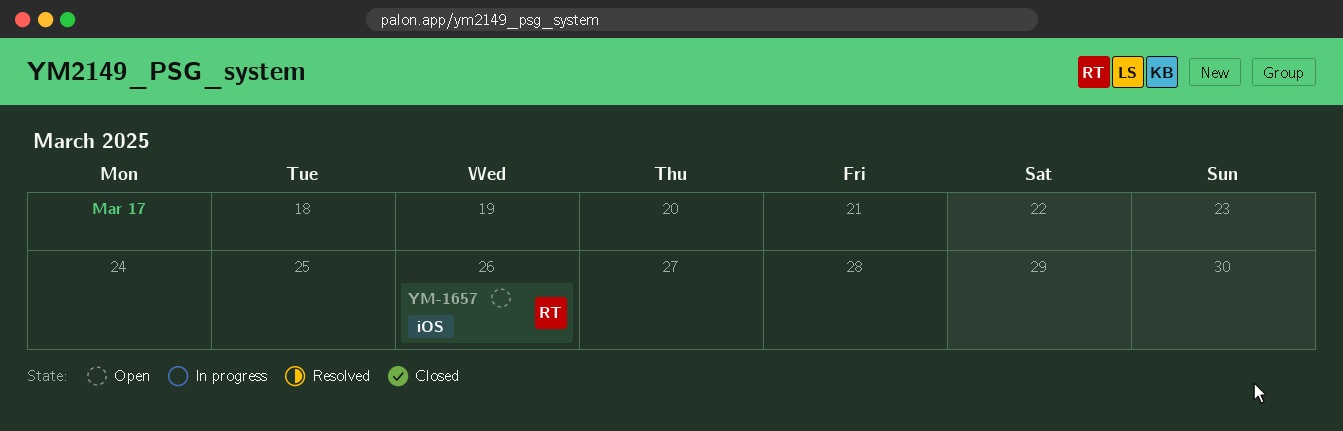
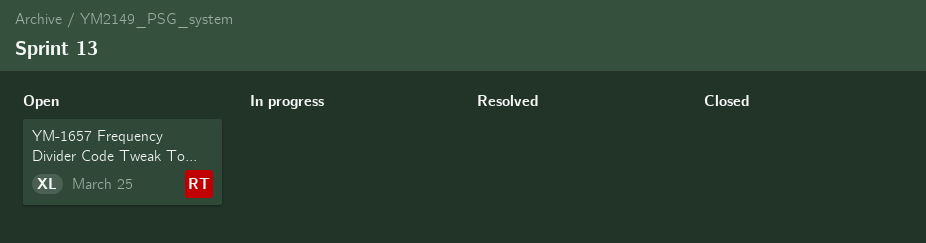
YM-1657, due: Mar 26 -> Mar 25

